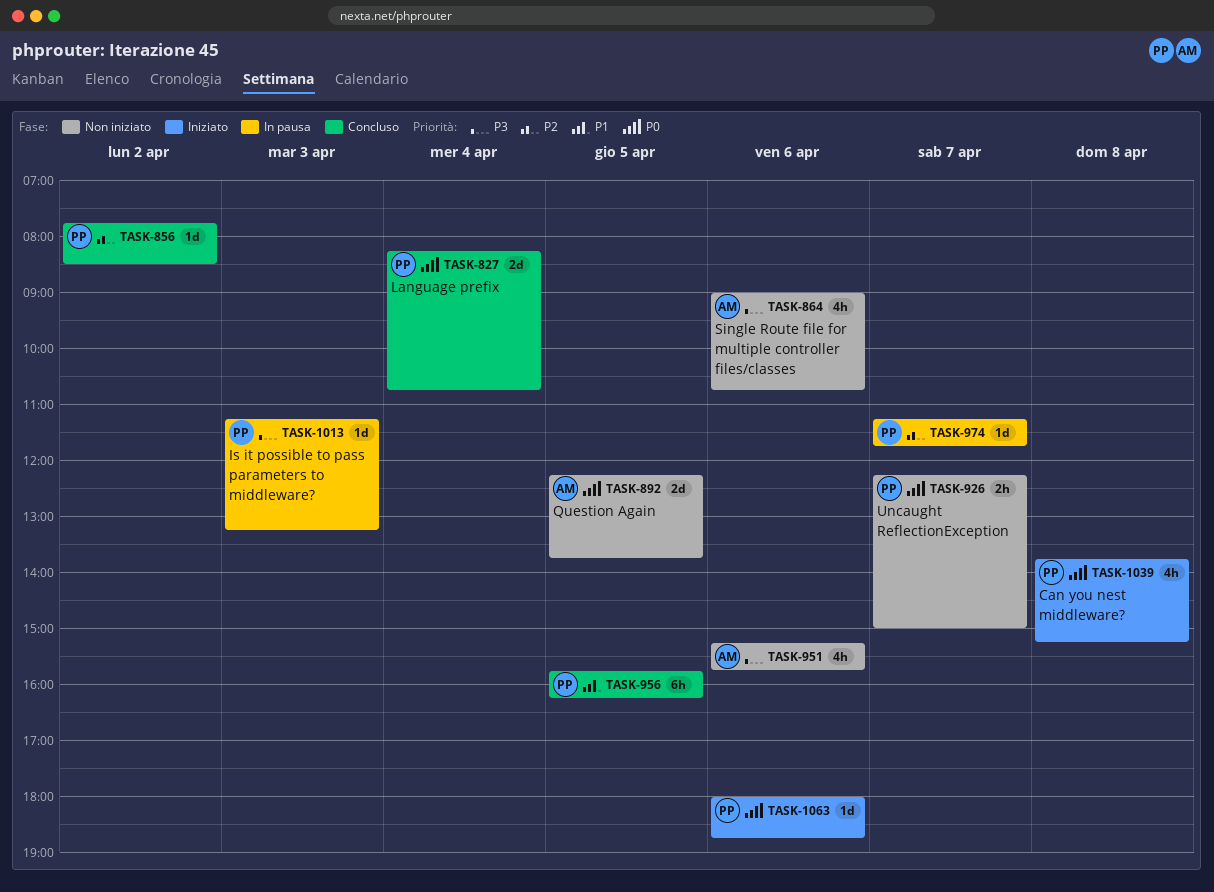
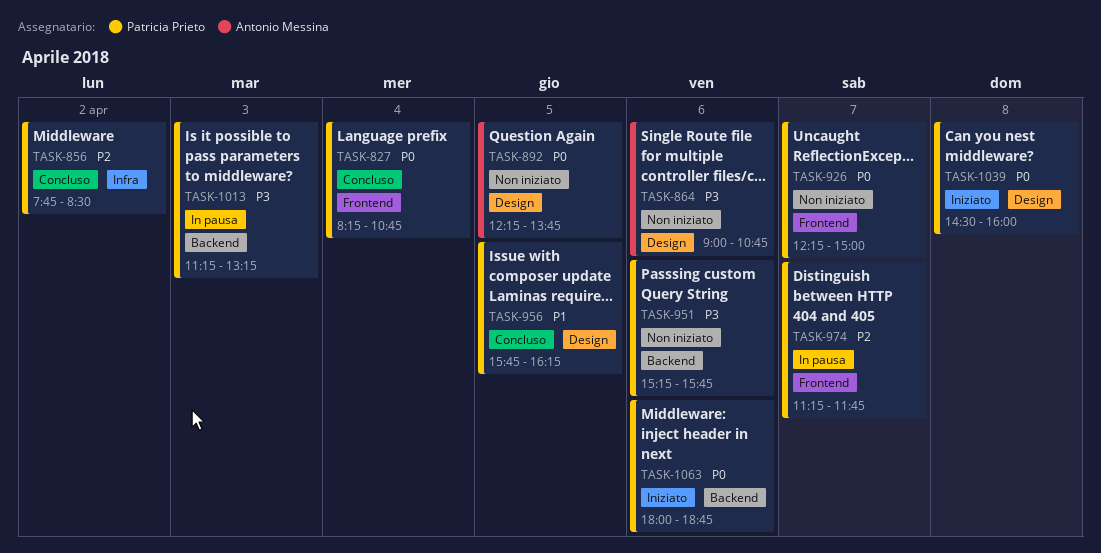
TASK-951, owner: Antonio Messina -> Patricia Prieto
TASK-1039, begins: 13:45 -> 14:30
TASK-1039, ends: 15:15 -> 16:00

